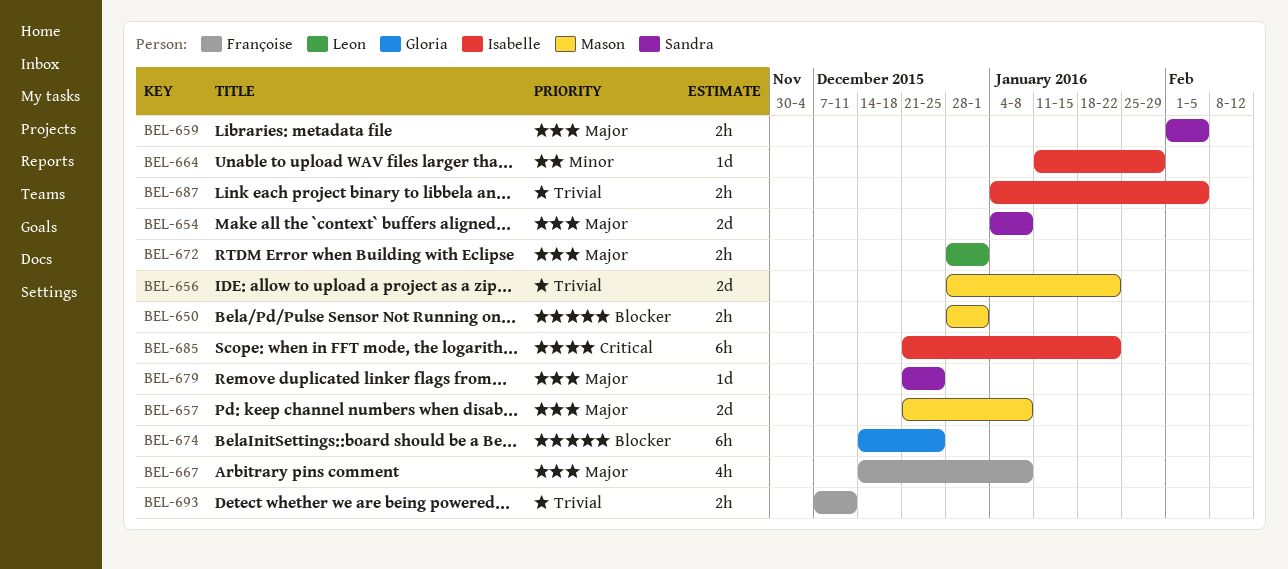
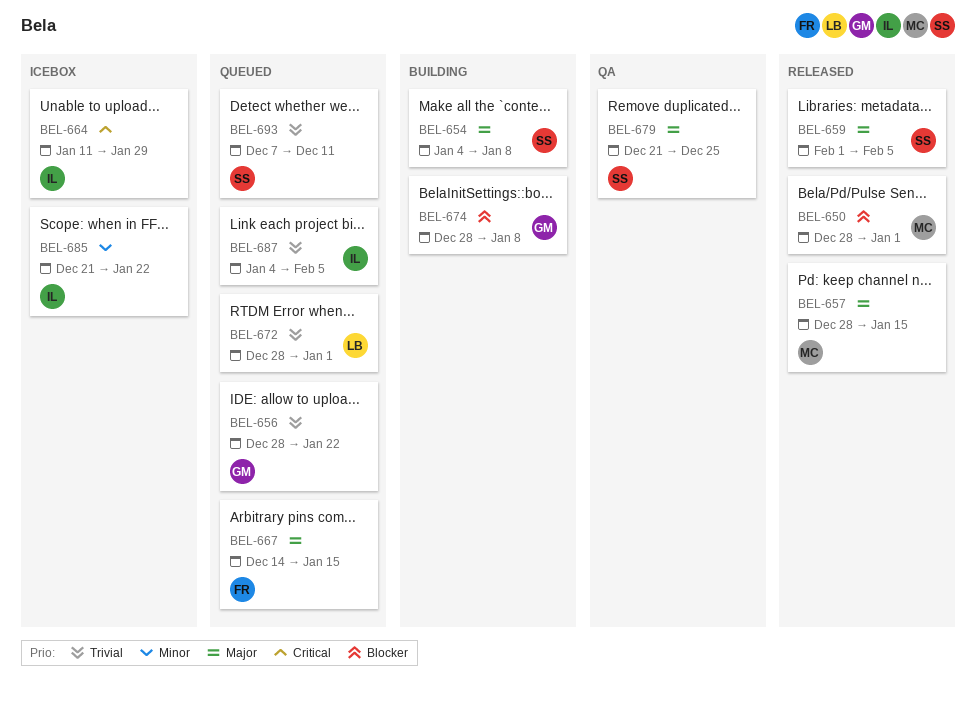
BEL-656, owner: Mason -> Gloria
BEL-657, start: Dec 21 -> Dec 28
BEL-657, due: Jan 8 -> Jan 15
BEL-664, priority: Minor -> Critical
BEL-667, due: Jan 8 -> Jan 15
BEL-672, priority: Major -> Trivial
BEL-674, start: Dec 14 -> Dec 28
BEL-674, due: Dec 25 -> Jan 8
BEL-685, priority: Critical -> Minor
BEL-693, owner: Françoise -> Sandra

